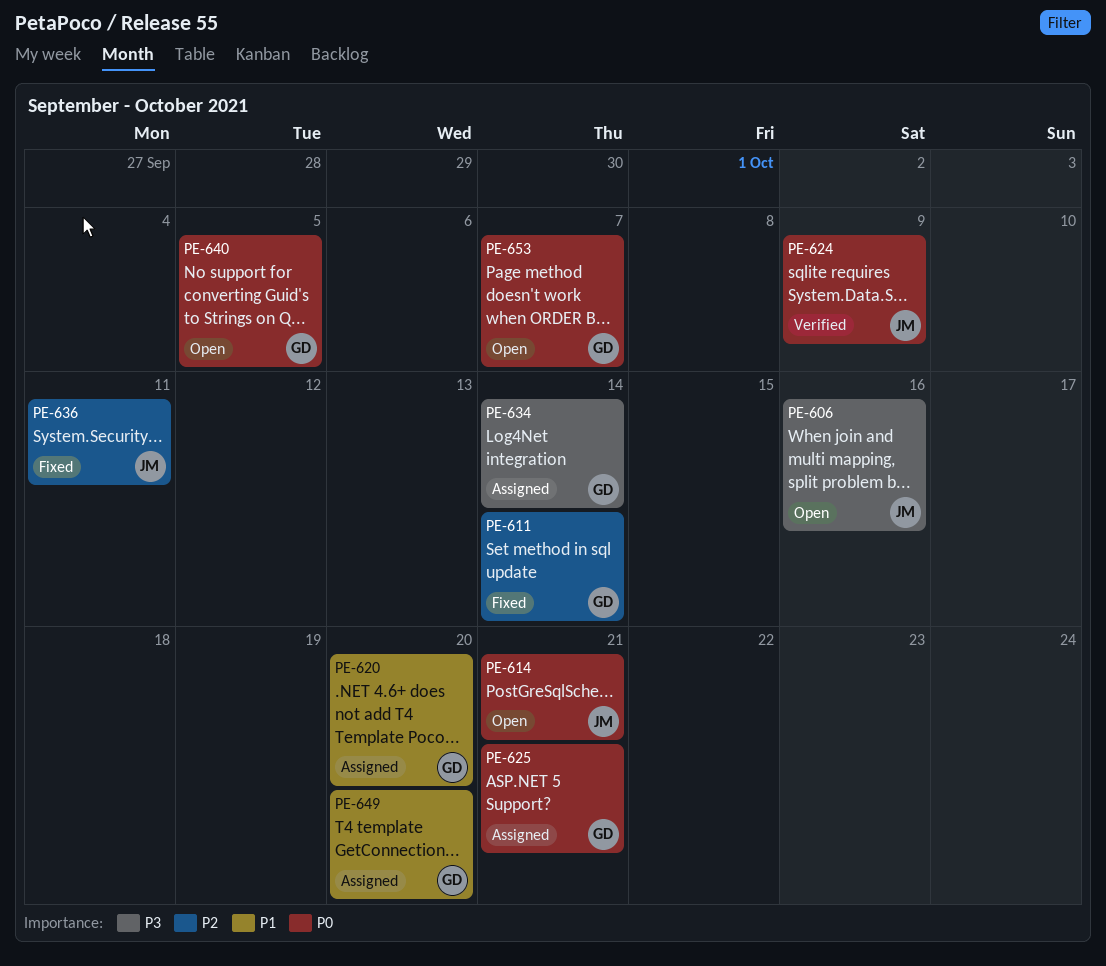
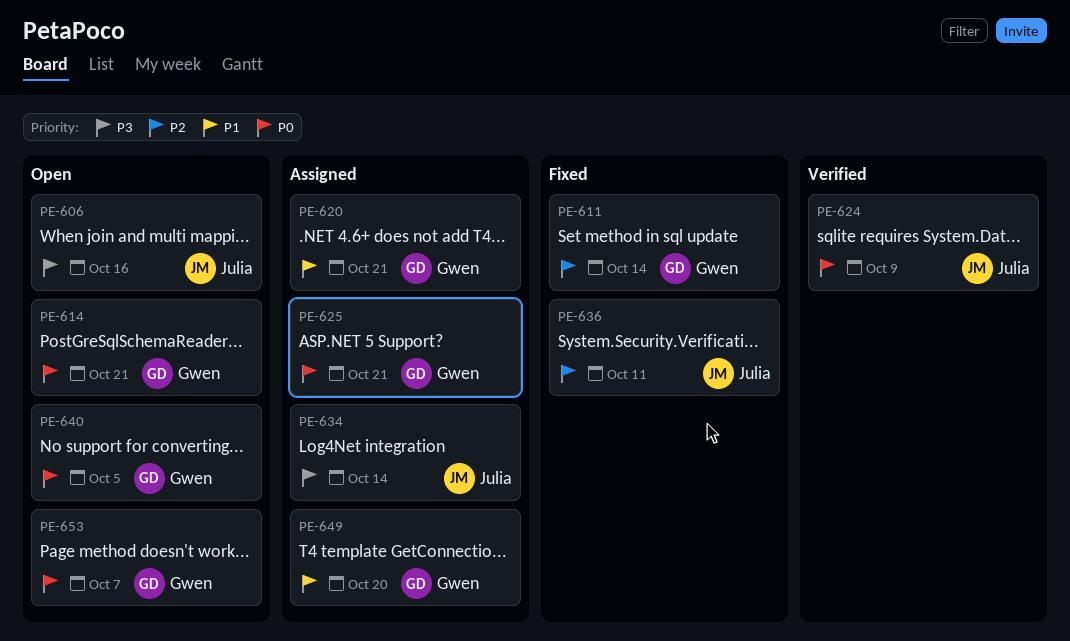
PE-614, owner: Julia -> Gwen
PE-620, due: Oct 20 -> Oct 21
PE-634, owner: Gwen -> Julia

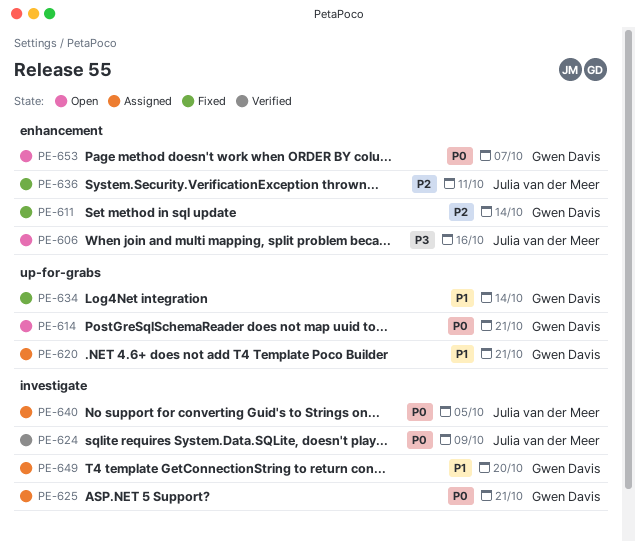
PE-634, status: Assigned -> Fixed
PE-634, owner: Julia van der Meer -> Gwen Davis
PE-634, priority: P3 -> P1
PE-640, status: Open -> Assigned
PE-640, owner: Gwen Davis -> Julia van der Meer

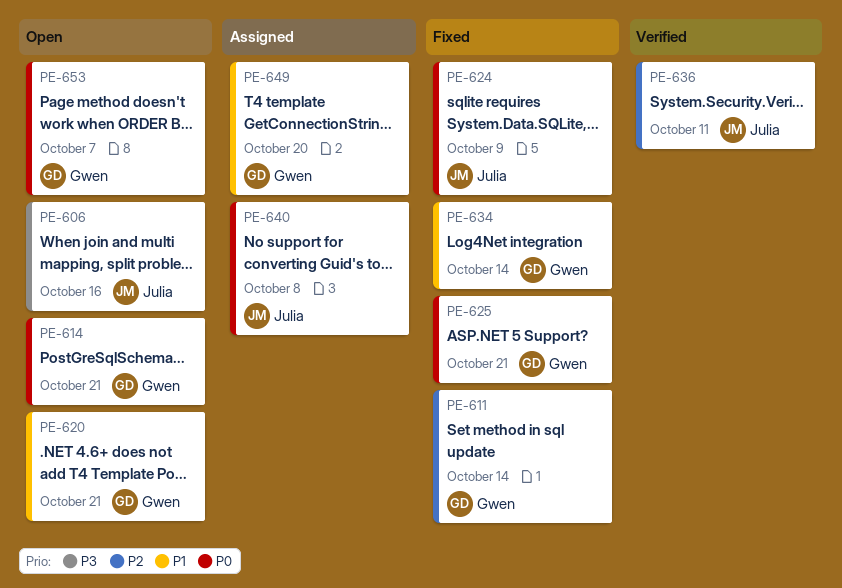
PE-620, status: Assigned -> Open
PE-624, status: Verified -> Fixed
PE-625, status: Assigned -> Fixed
PE-636, status: Fixed -> Verified
PE-640, due: Oct 5 -> Oct 8

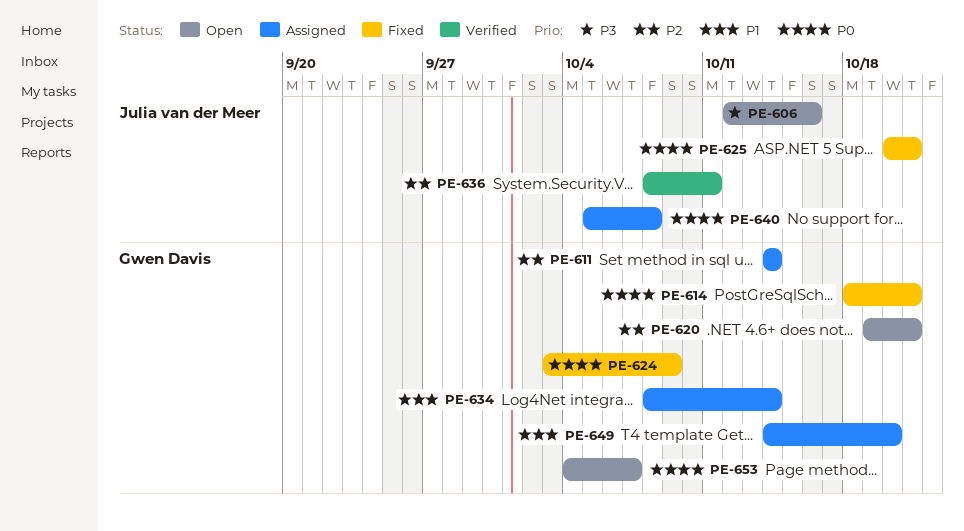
PE-611, status: Fixed -> Assigned
PE-614, status: Open -> Fixed
PE-620, priority: P1 -> P2
PE-624, owner: Julia van der Meer -> Gwen Davis
PE-625, owner: Gwen Davis -> Julia van der Meer
PE-634, status: Fixed -> Assigned

